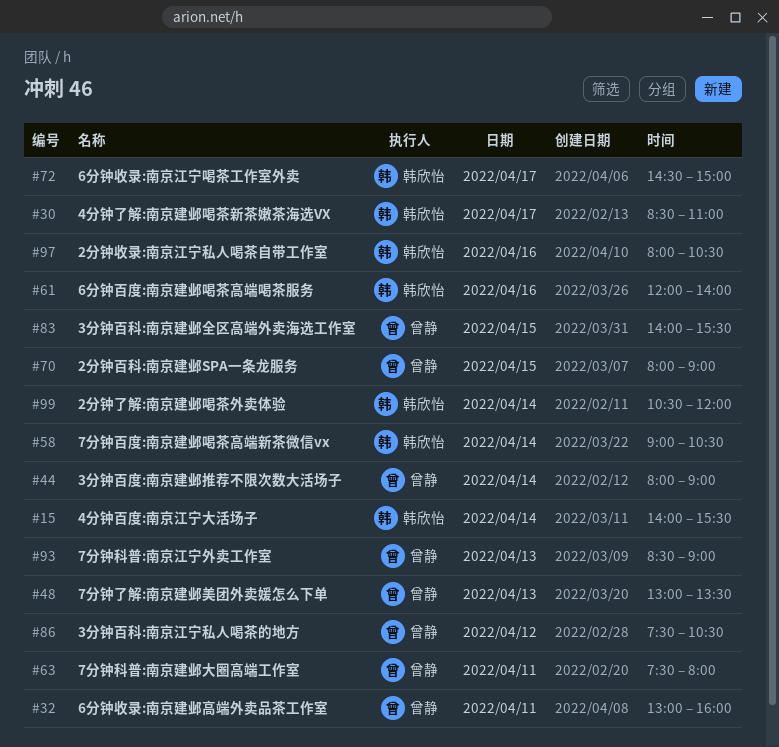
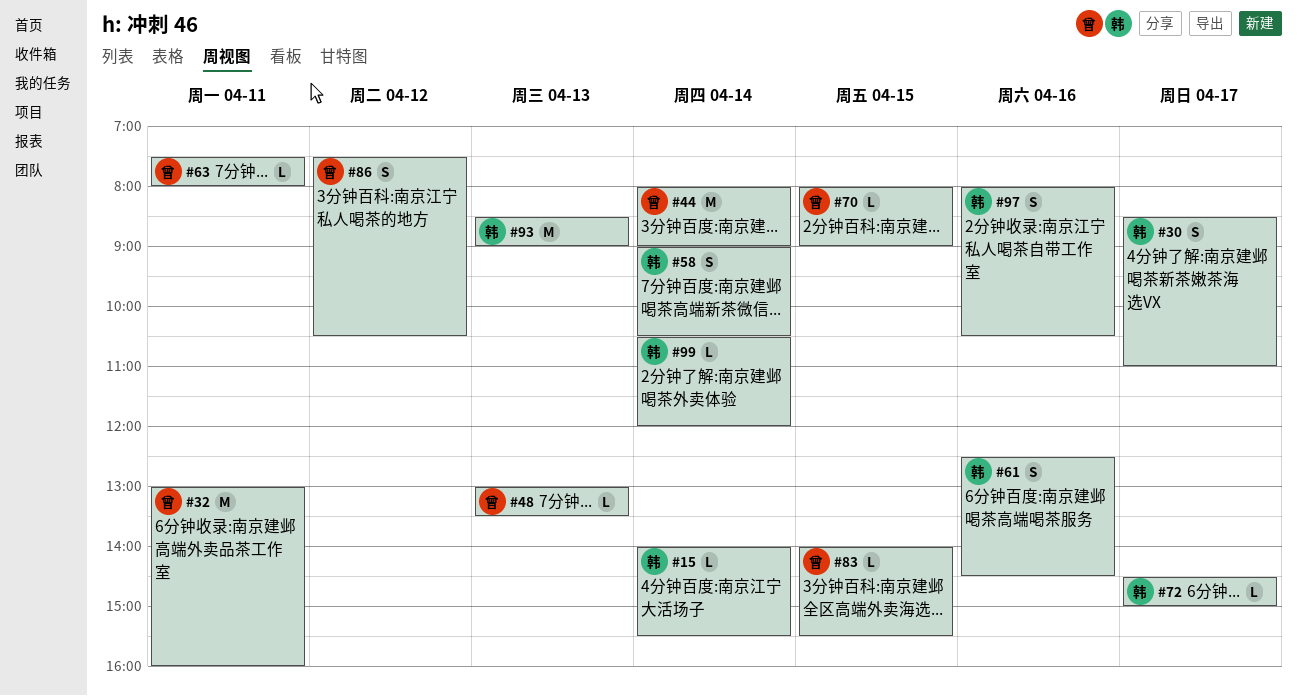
#61, begins: 12:00 -> 12:30
#61, ends: 14:00 -> 14:30
#93, owner: 曾静 -> 韩欣怡

